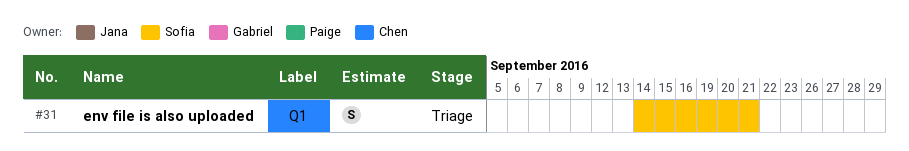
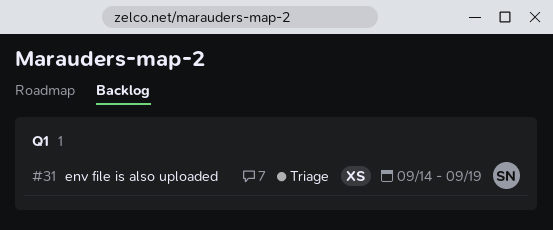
#31, estimate: S -> XS
#31, due: Sep 21 -> Sep 19

